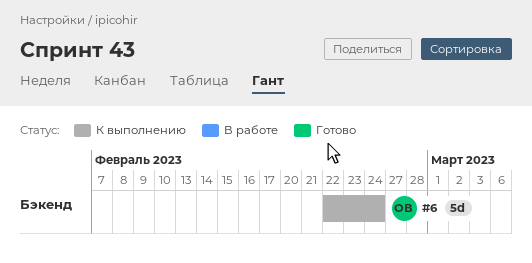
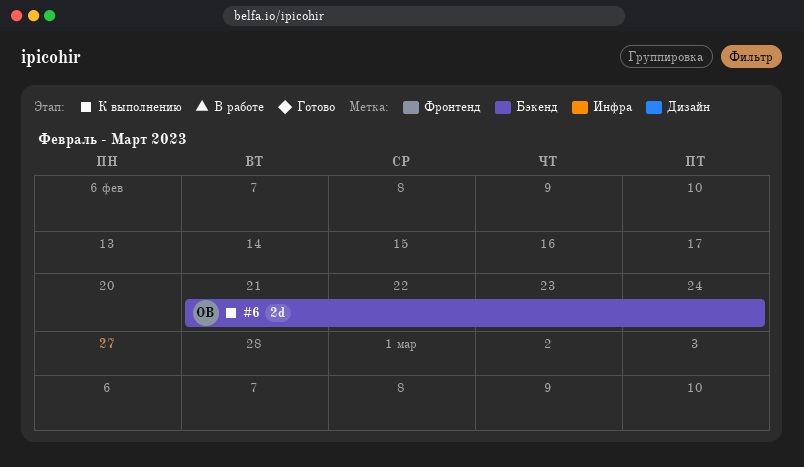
#6, estimate: 5d -> 2d
#6, start: Feb 22 -> Feb 21

